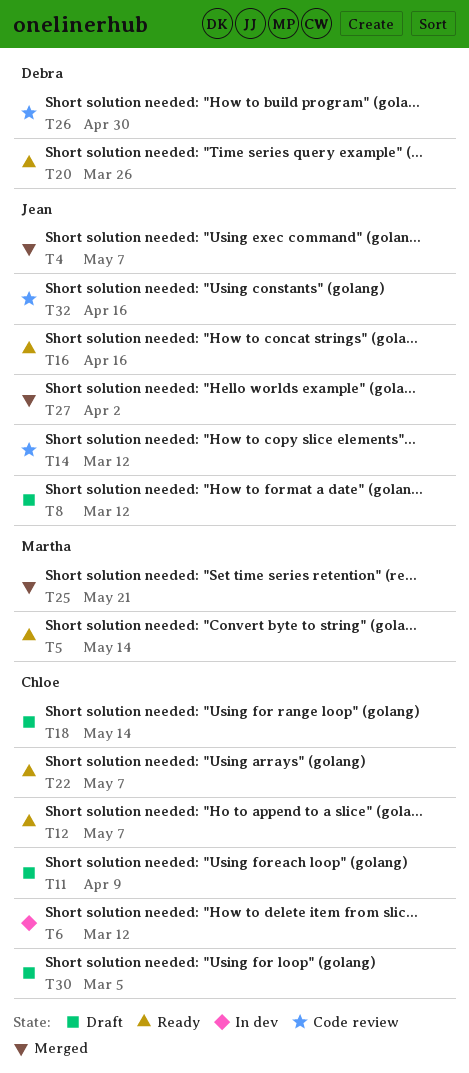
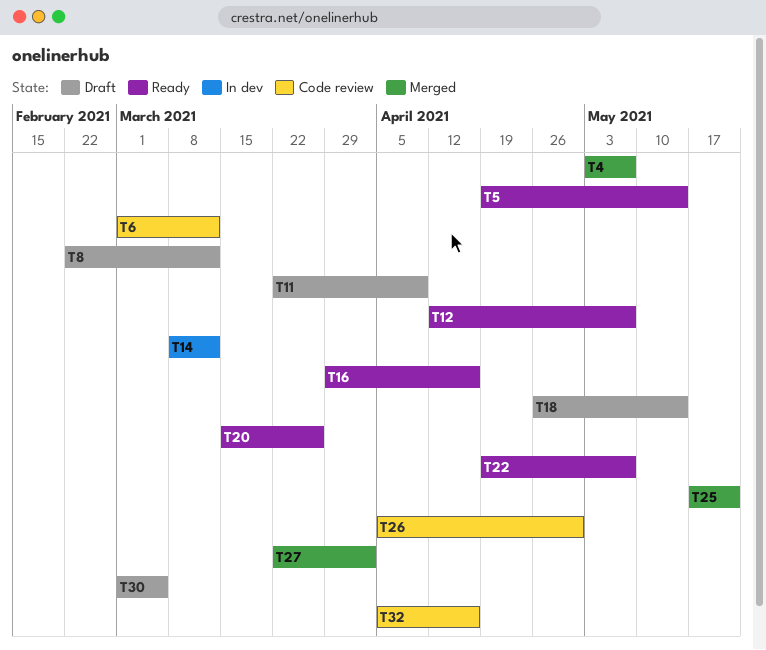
T6, status: In dev -> Code review
T14, status: Code review -> In dev

